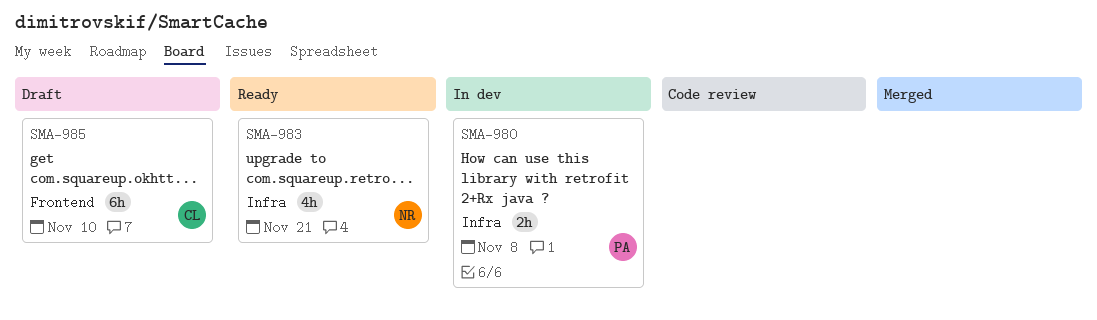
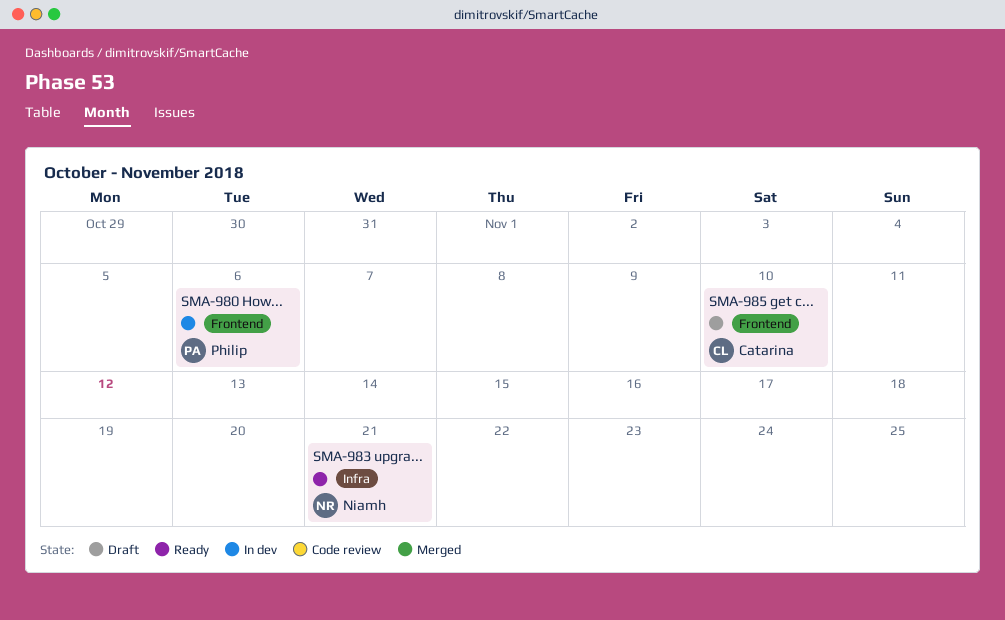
SMA-980, label: Infra -> Frontend
SMA-980, due: Nov 8 -> Nov 6

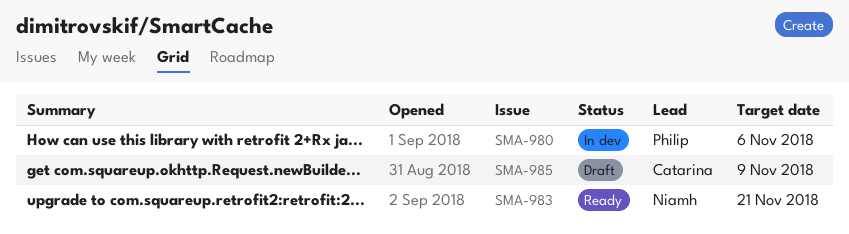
SMA-985, due: Nov 10 -> Nov 9

